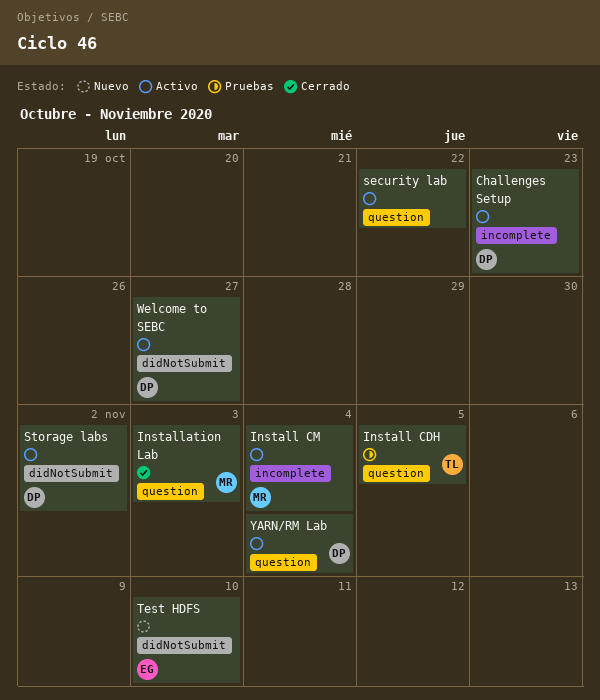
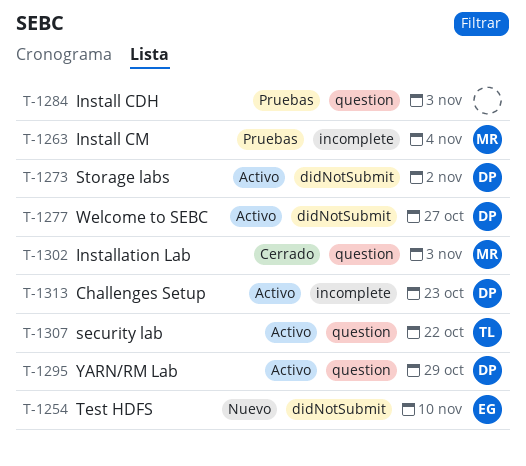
Install CDH, owner: TL -> none
Install CDH, due: Nov 5 -> Nov 3
Install CM, status: Activo -> Pruebas
security lab, owner: none -> TL
YARN/RM Lab, due: Nov 4 -> Oct 29

